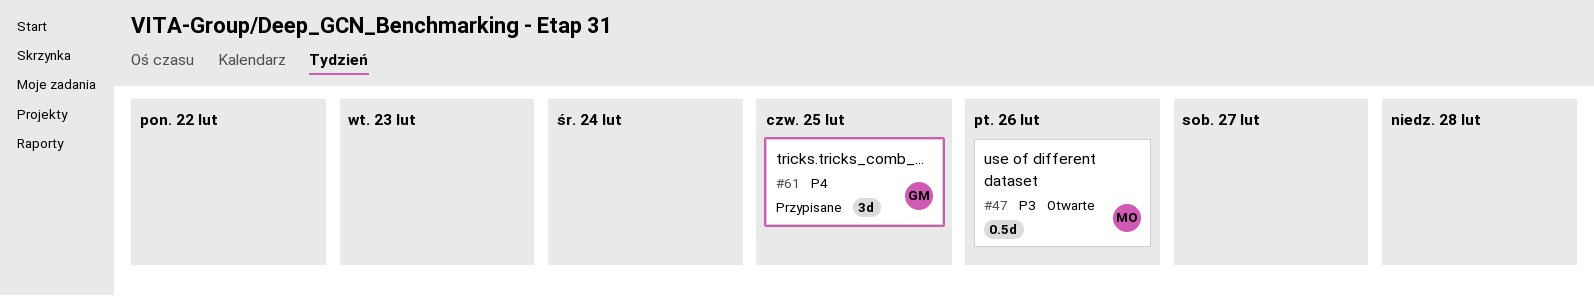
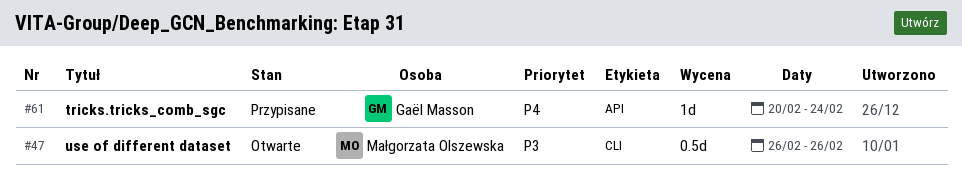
#61, estimate: 3d -> 1d
#61, due: Feb 25 -> Feb 24

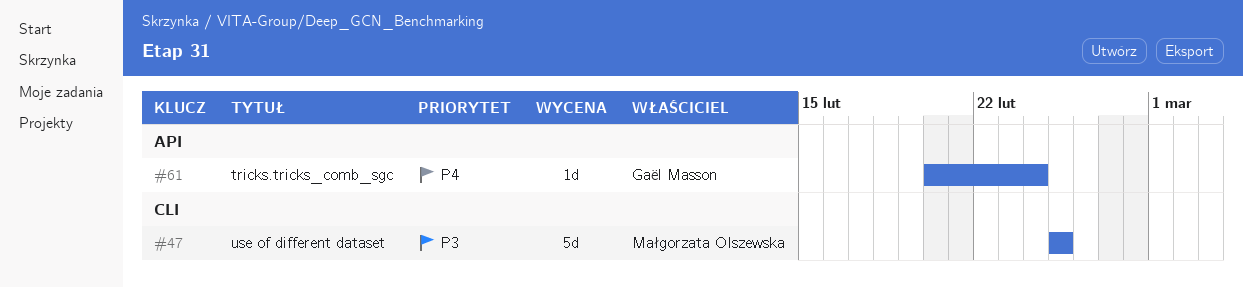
#47, estimate: 0.5d -> 5d
#47, start: Feb 26 -> Feb 25
#47, due: Feb 26 -> Feb 25

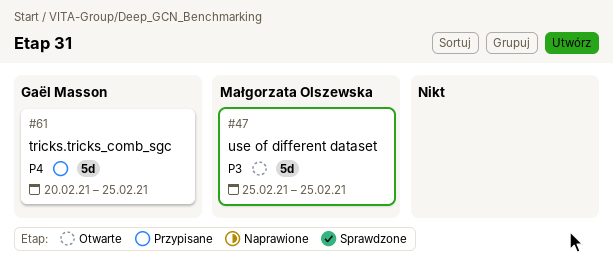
#61, estimate: 1d -> 5d
#61, due: Feb 24 -> Feb 25

